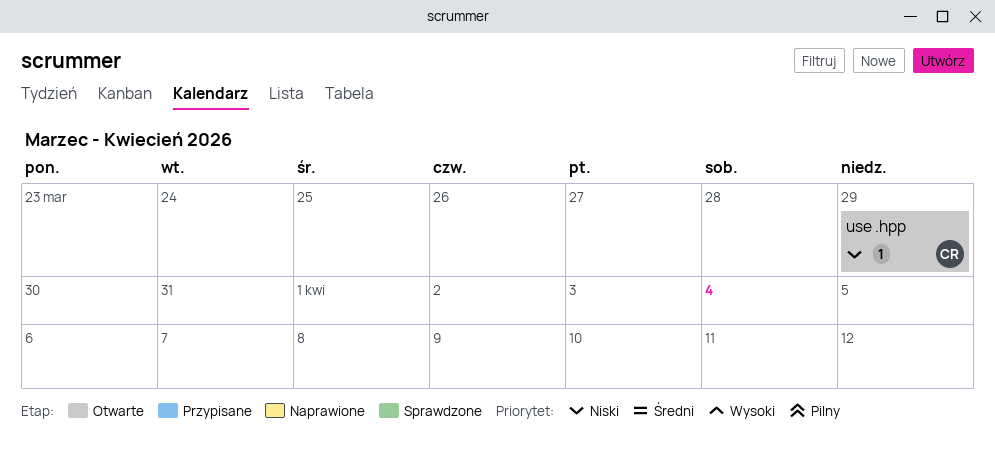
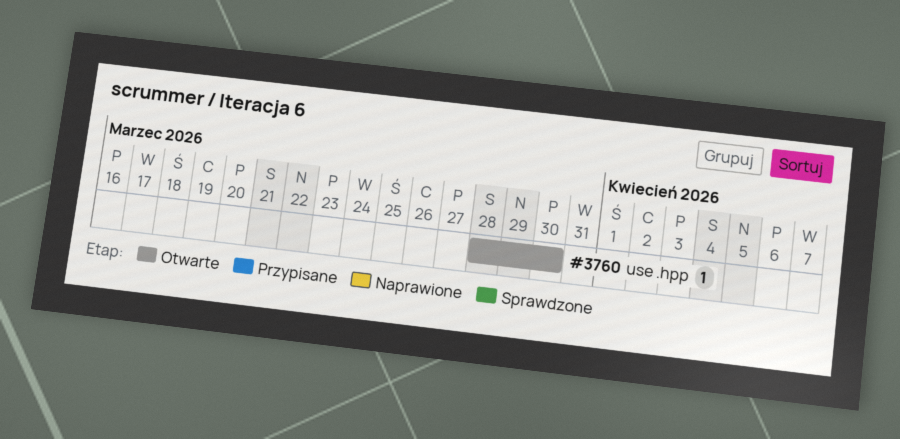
use .hpp, due: Mar 29 -> Mar 30

